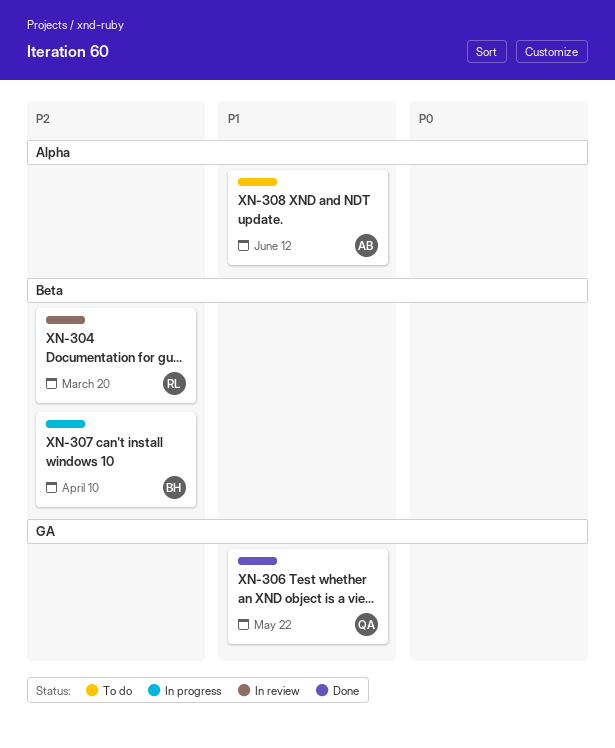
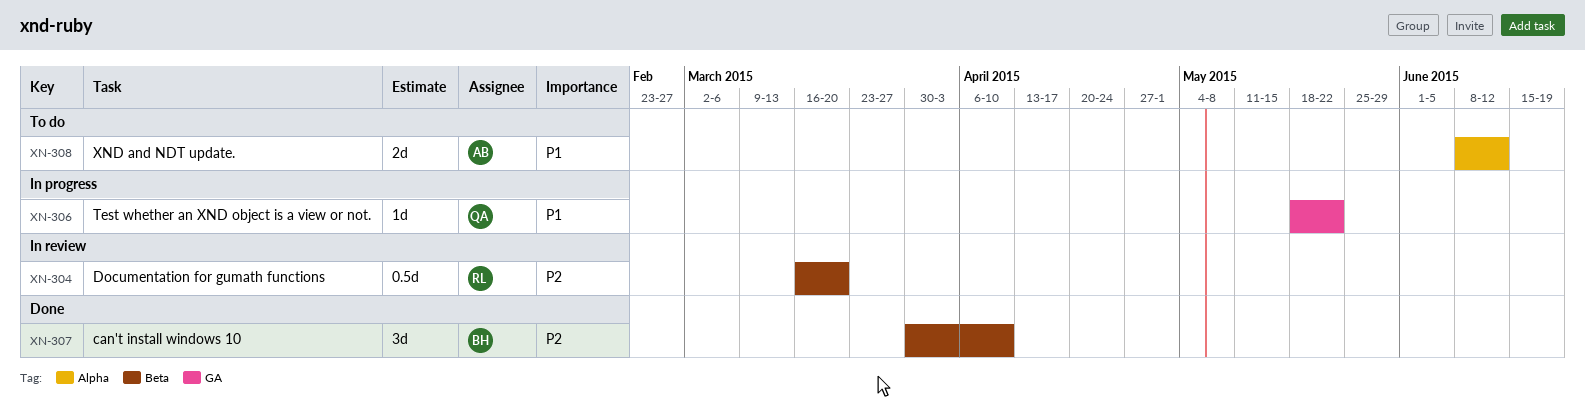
XN-306, status: Done -> In progress
XN-307, status: In progress -> Done

